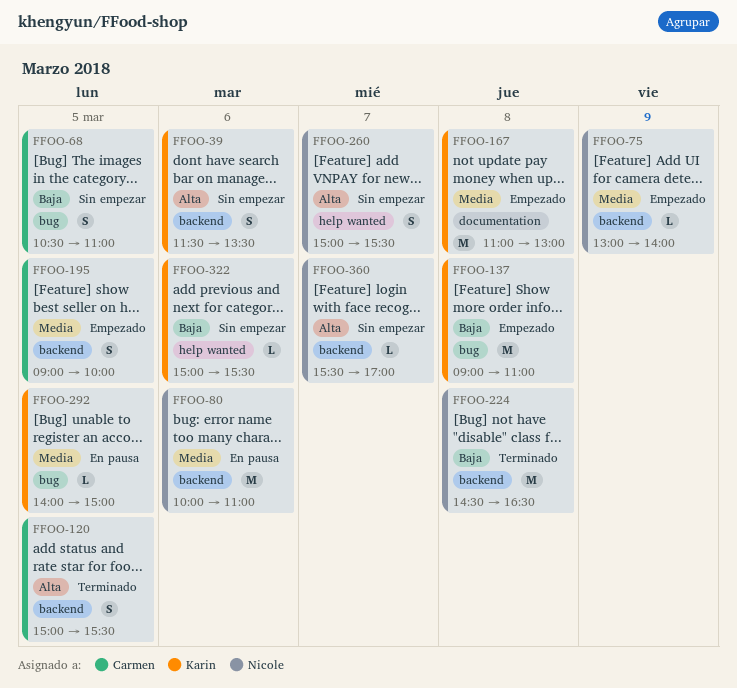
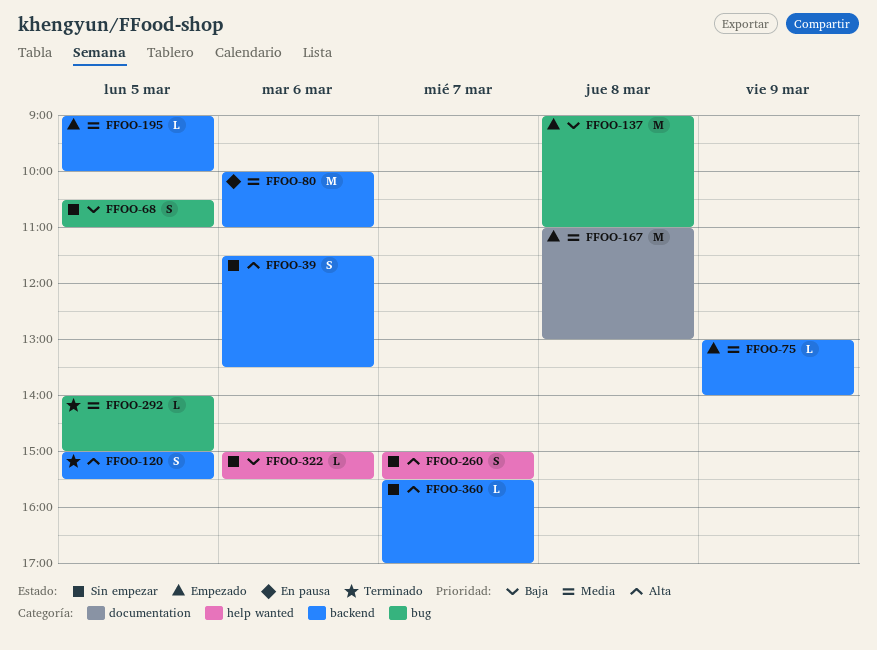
FFOO-195, estimate: S -> L
FFOO-224: present -> none
FFOO-292, status: En pausa -> Terminado

